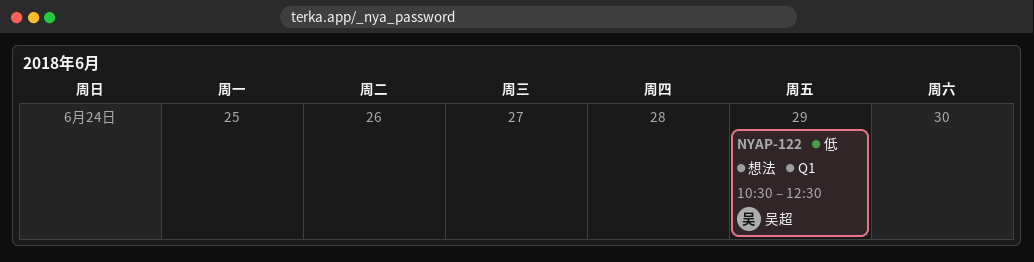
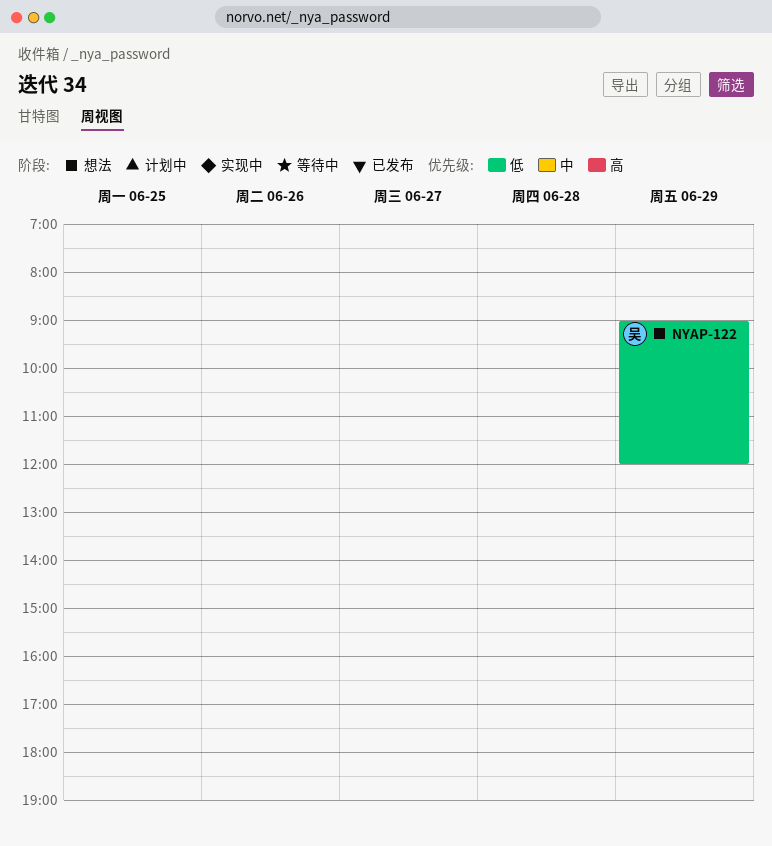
NYAP-122, begins: 10:30 -> 09:00
NYAP-122, ends: 12:30 -> 12:00

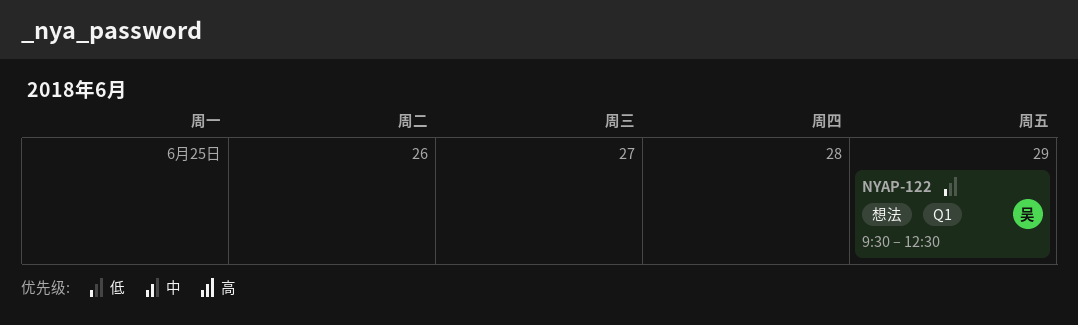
NYAP-122, begins: 09:00 -> 09:30
NYAP-122, ends: 12:00 -> 12:30

